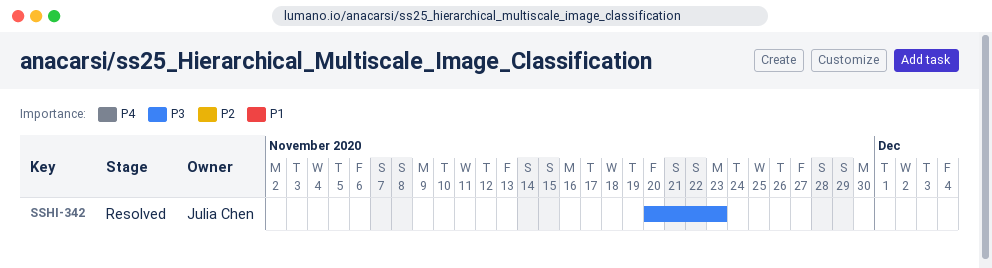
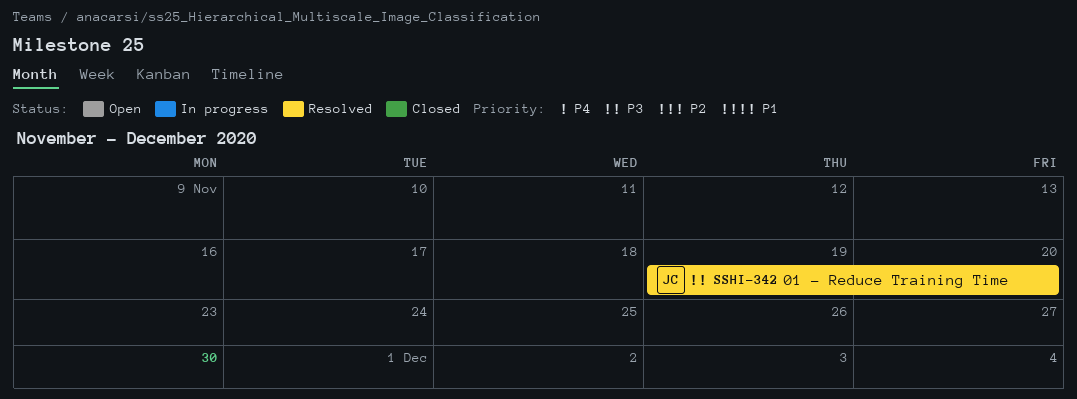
SSHI-342, start: Nov 20 -> Nov 19
SSHI-342, due: Nov 23 -> Nov 20

